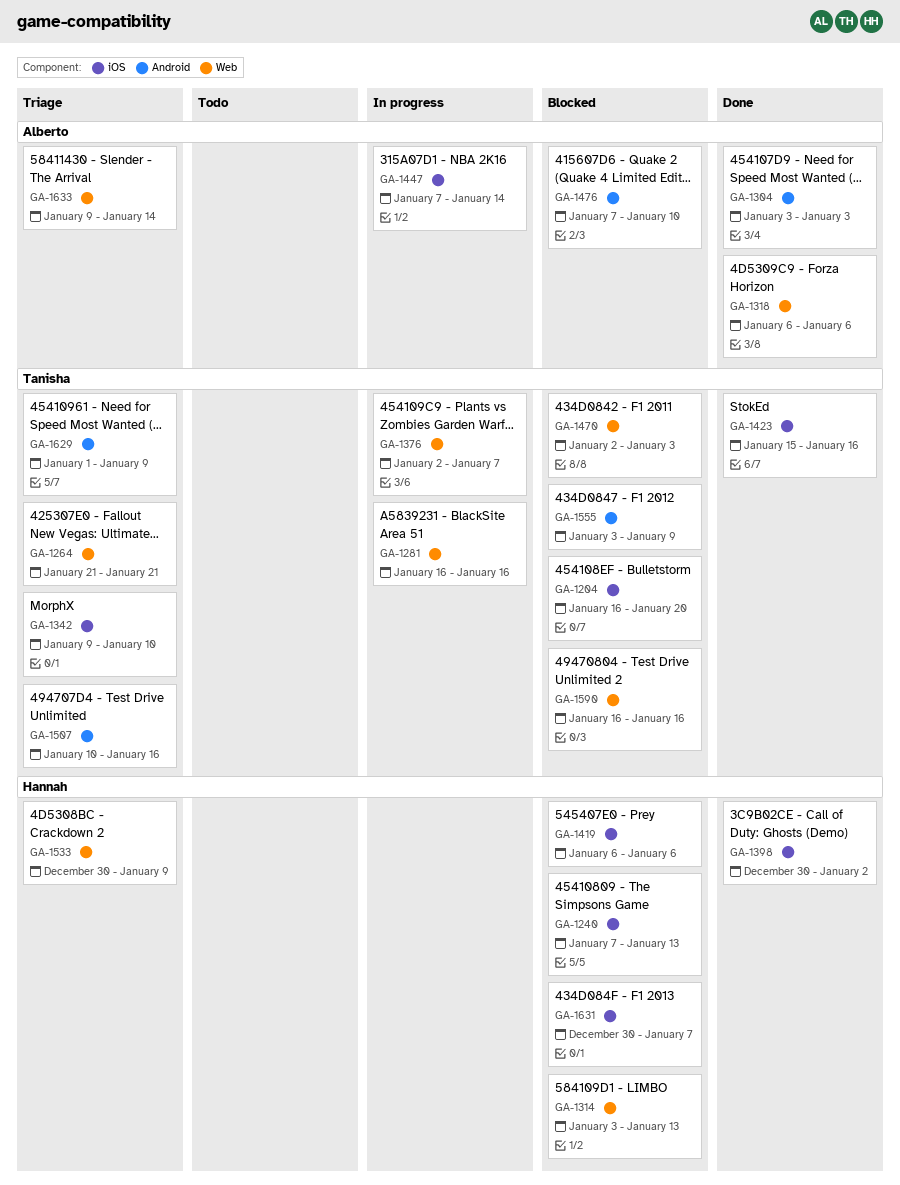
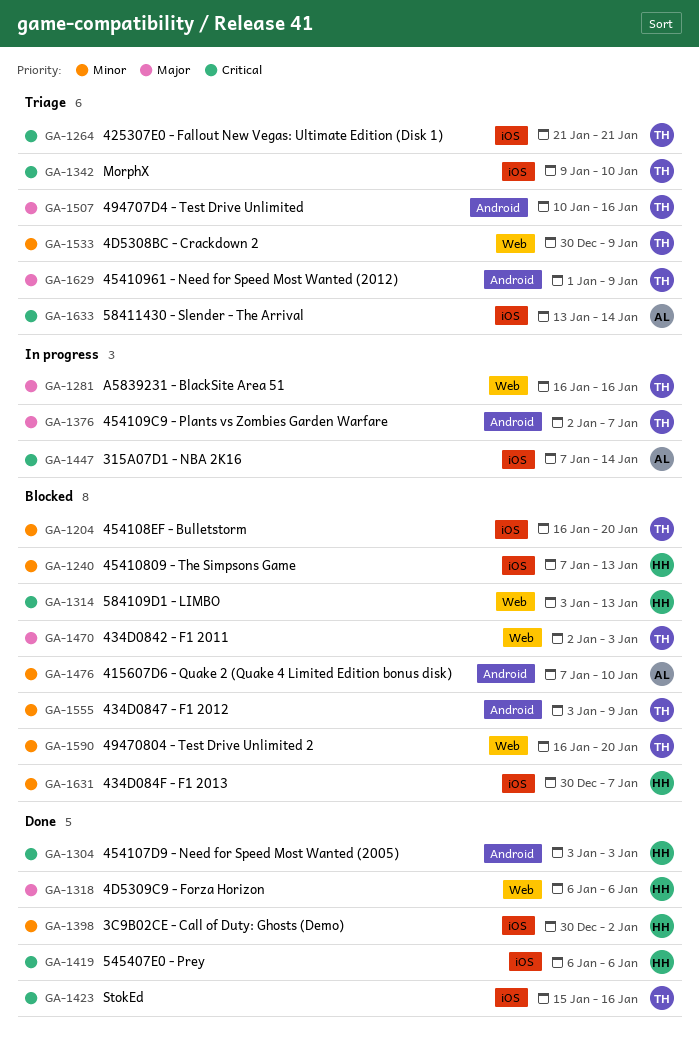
GA-1264, label: Web -> iOS
GA-1304, owner: Alberto -> Hannah
GA-1318, owner: Alberto -> Hannah
GA-1376, label: Web -> Android
GA-1419, status: Blocked -> Done
GA-1533, owner: Hannah -> Tanisha
GA-1590, due: Jan 16 -> Jan 20
GA-1633, label: Web -> iOS
GA-1633, start: Jan 9 -> Jan 13

